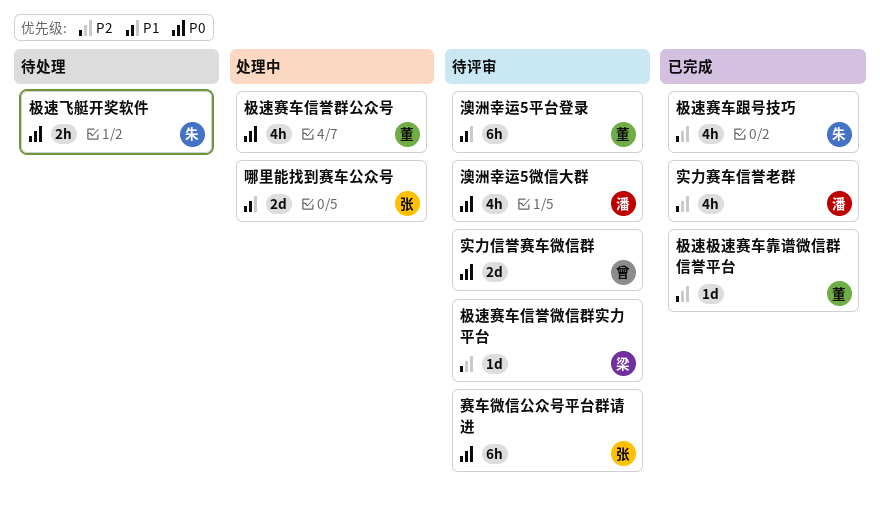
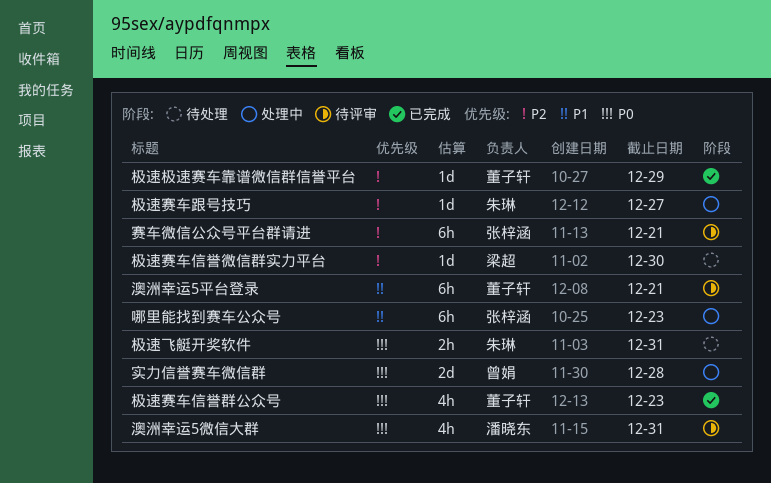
哪里能找到赛车公众号, estimate: 2d -> 6h
实力信誉赛车微信群, status: 待评审 -> 处理中
实力赛车信誉老群: present -> none
极速赛车信誉微信群实力平台, status: 待评审 -> 待处理
极速赛车信誉群公众号, status: 处理中 -> 已完成
极速赛车跟号技巧, status: 已完成 -> 处理中
极速赛车跟号技巧, estimate: 4h -> 1d
赛车微信公众号平台群请进, priority: P0 -> P2

